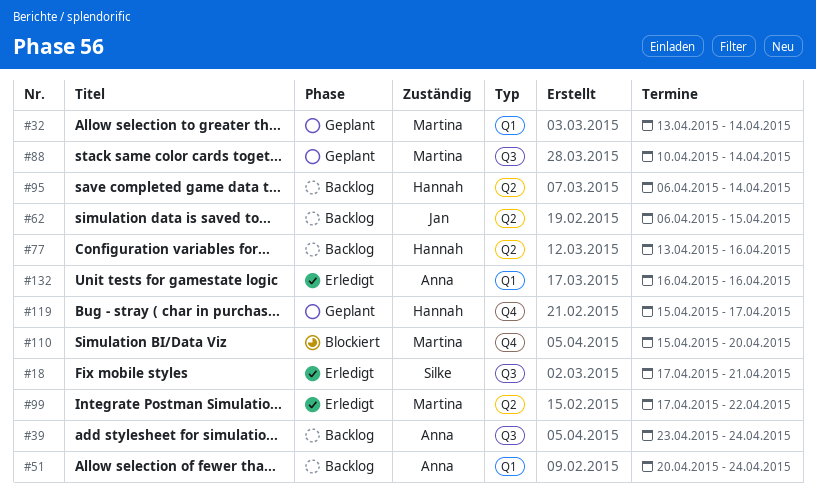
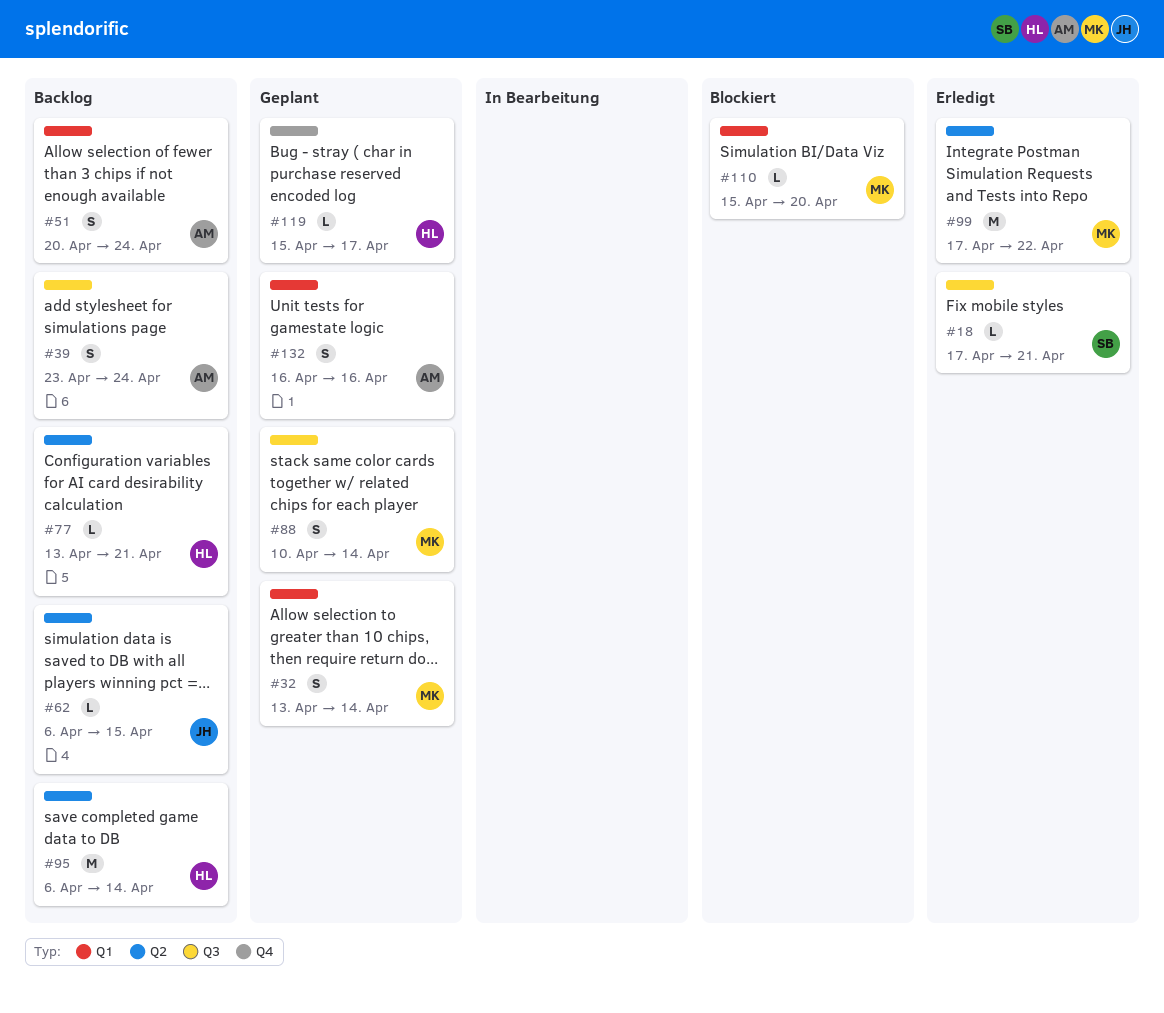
#77, due: Apr 16 -> Apr 21
#110, label: Q4 -> Q1
#132, status: Erledigt -> Geplant

